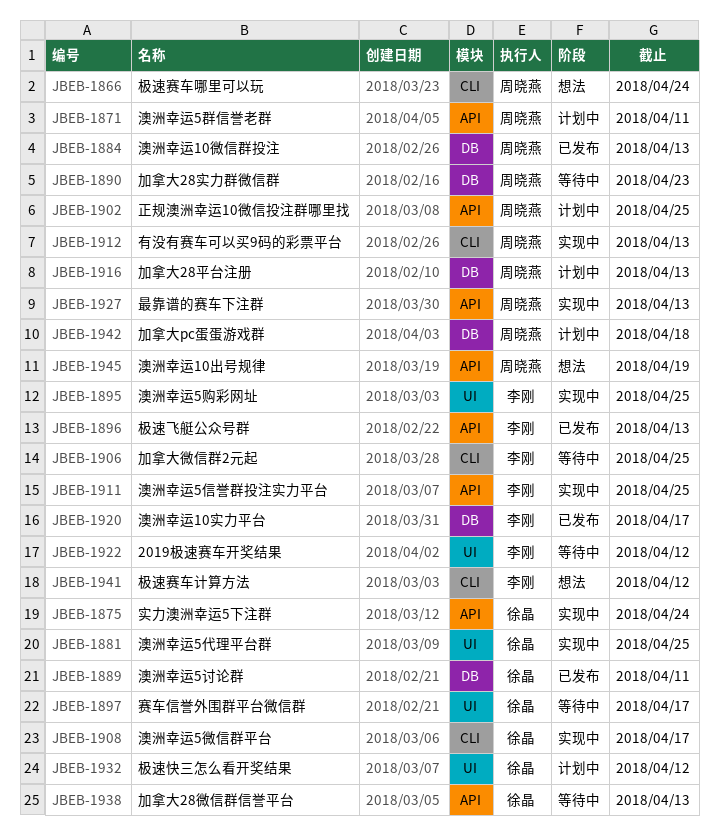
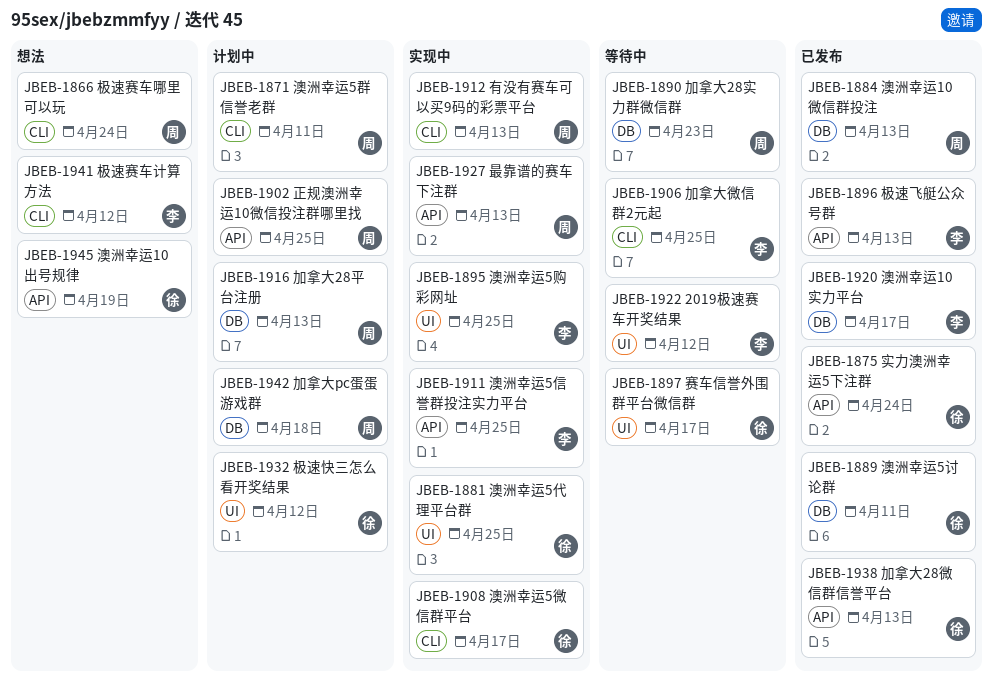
JBEB-1871, label: API -> CLI
JBEB-1875, status: 实现中 -> 已发布
JBEB-1938, status: 等待中 -> 已发布
JBEB-1945, owner: 周晓燕 -> 徐晶

